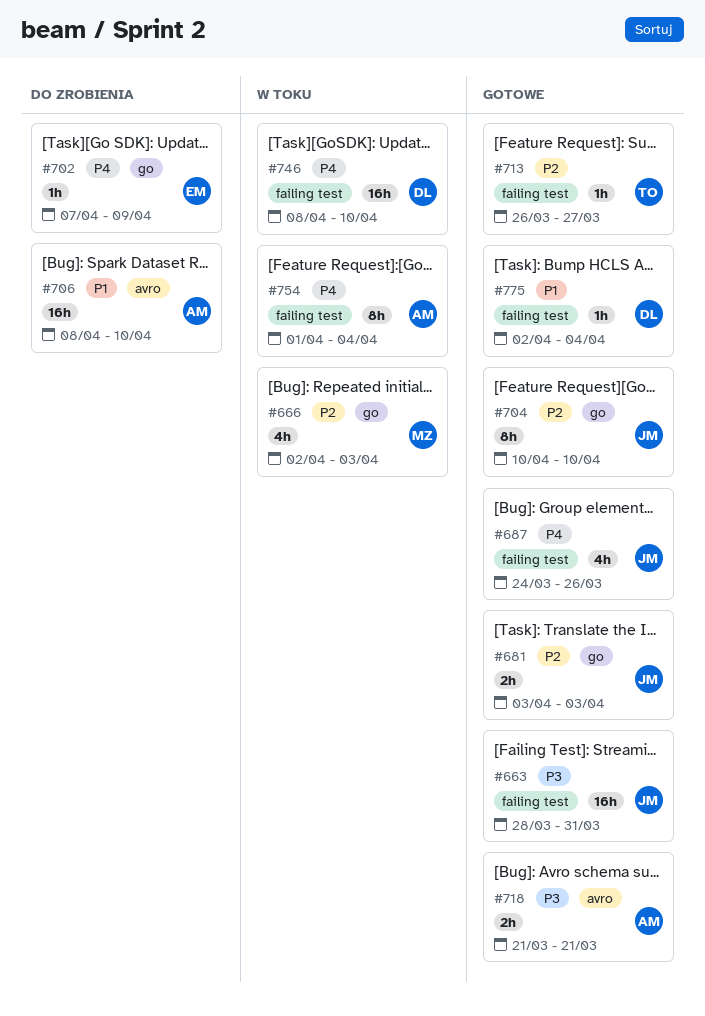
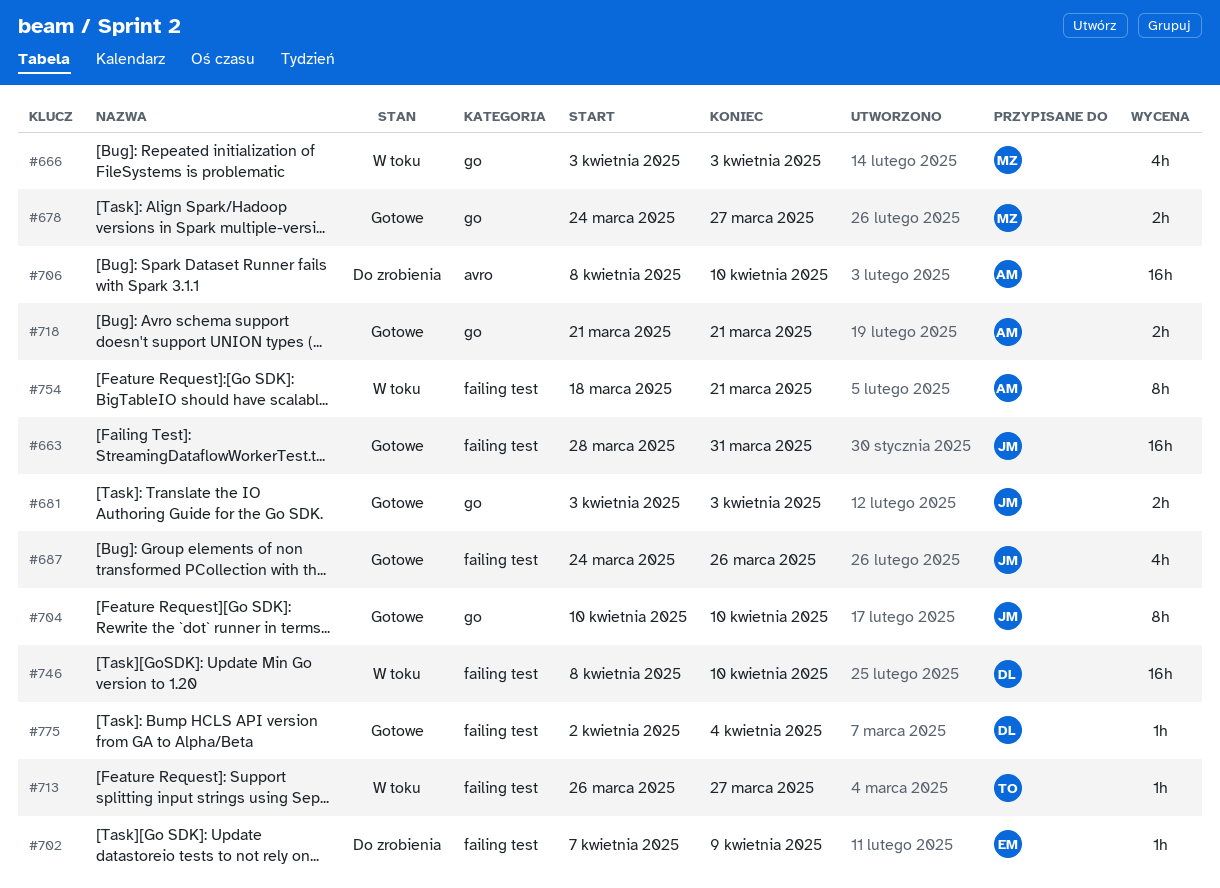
#666, start: Apr 2 -> Apr 3
#678: none -> present
#702, label: go -> failing test
#713, status: Gotowe -> W toku
#718, label: avro -> go
#754, start: Apr 1 -> Mar 18
#754, due: Apr 4 -> Mar 21

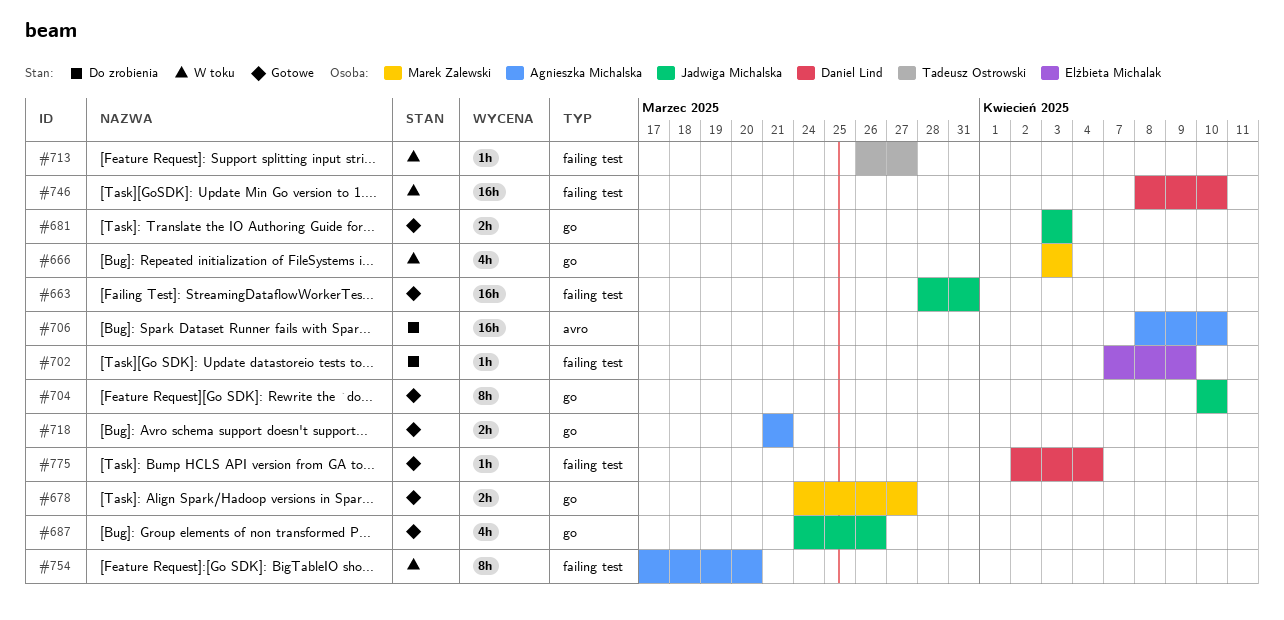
#687, label: failing test -> go
#754, start: Mar 18 -> Mar 17
#754, due: Mar 21 -> Mar 20

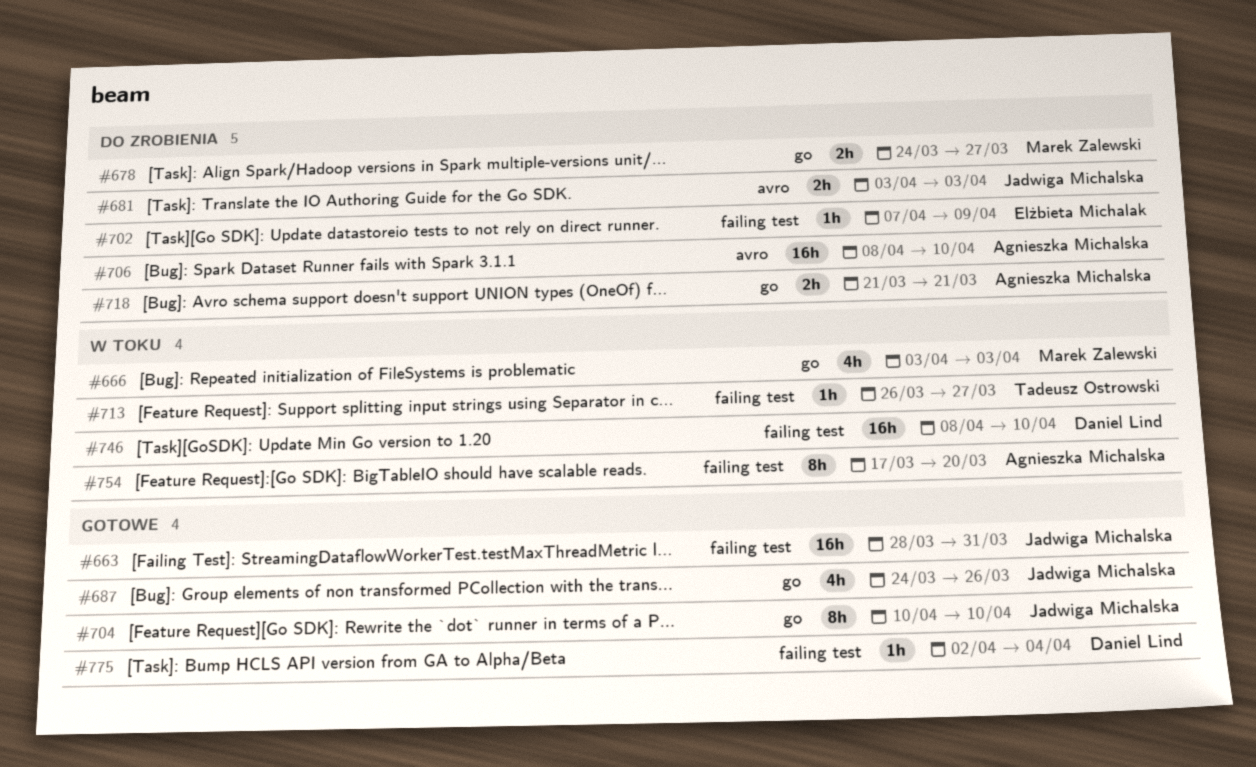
#678, status: Gotowe -> Do zrobienia
#681, status: Gotowe -> Do zrobienia
#681, label: go -> avro
#718, status: Gotowe -> Do zrobienia

